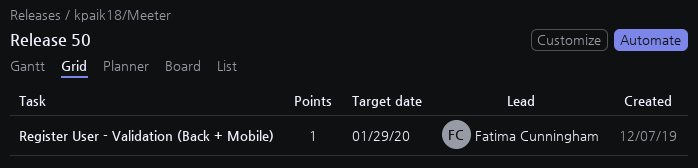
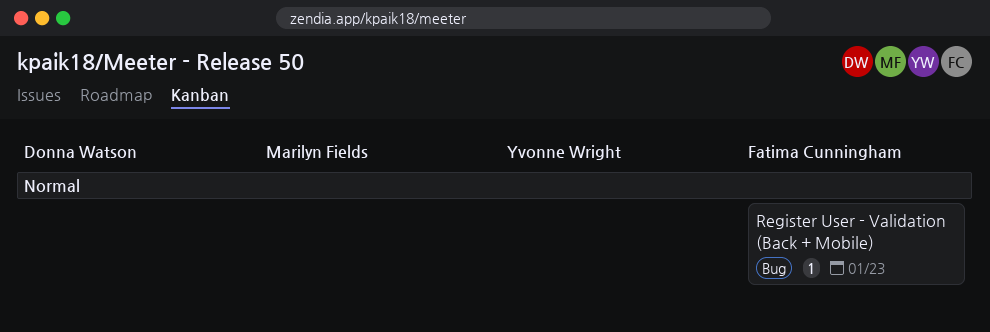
Register User - Validation (Back + Mobile), due: Jan 29 -> Jan 23

